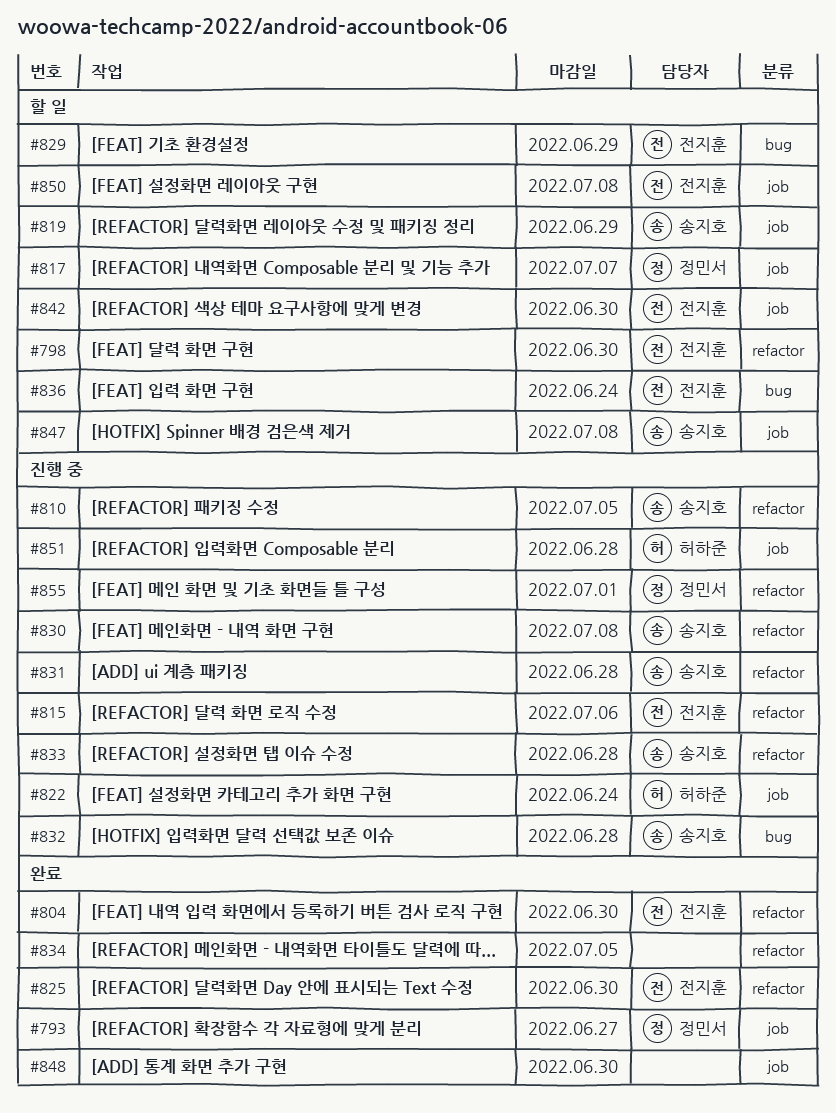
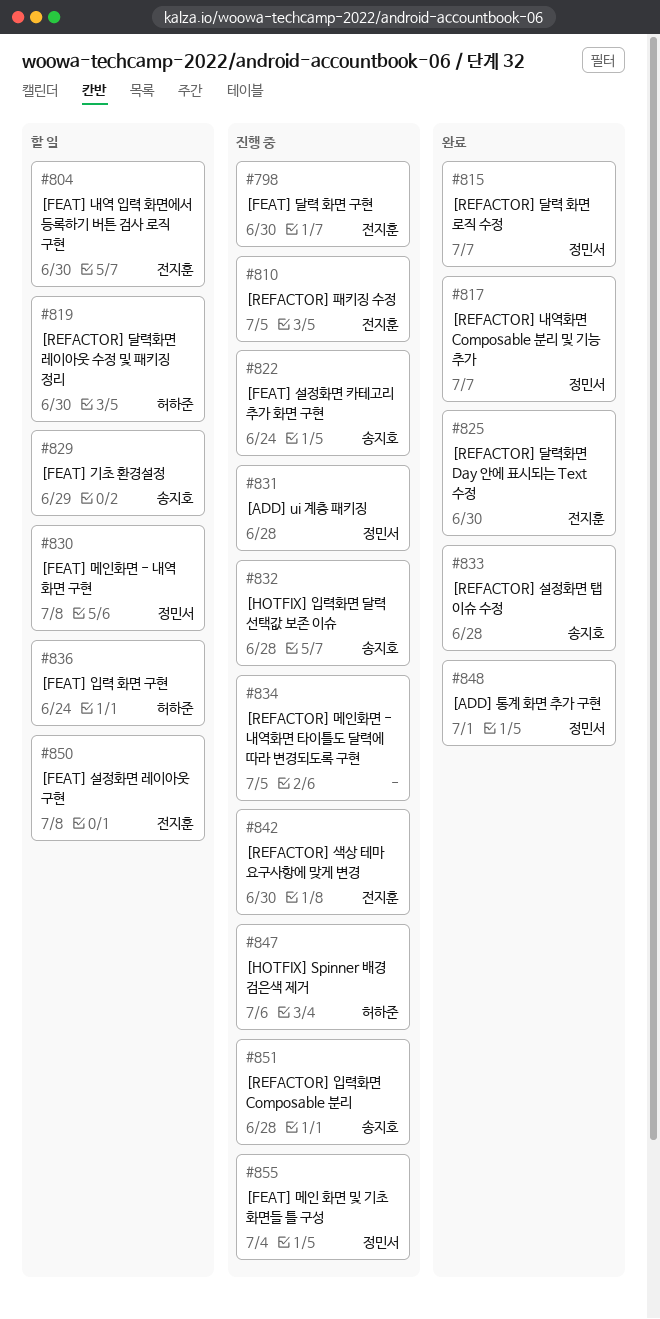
#793: present -> none
#798, status: 할 일 -> 진행 중
#804, status: 완료 -> 할 일
#810, owner: 송지호 -> 전지훈
#815, status: 진행 중 -> 완료
#815, owner: 전지훈 -> 정민서
#815, due: Jul 6 -> Jul 7
#817, status: 할 일 -> 완료
#819, owner: 송지호 -> 허하준
#819, due: Jun 29 -> Jun 30
#822, owner: 허하준 -> 송지호
#829, owner: 전지훈 -> 송지호
#830, status: 진행 중 -> 할 일
#830, owner: 송지호 -> 정민서
#831, owner: 송지호 -> 정민서
#833, status: 진행 중 -> 완료
#834, status: 완료 -> 진행 중
#836, owner: 전지훈 -> 허하준
#842, status: 할 일 -> 진행 중
#847, status: 할 일 -> 진행 중
#847, owner: 송지호 -> 허하준
#847, due: Jul 8 -> Jul 6
#848, owner: none -> 정민서
#848, due: Jun 30 -> Jul 1
#851, owner: 허하준 -> 송지호
#855, due: Jul 1 -> Jul 4

